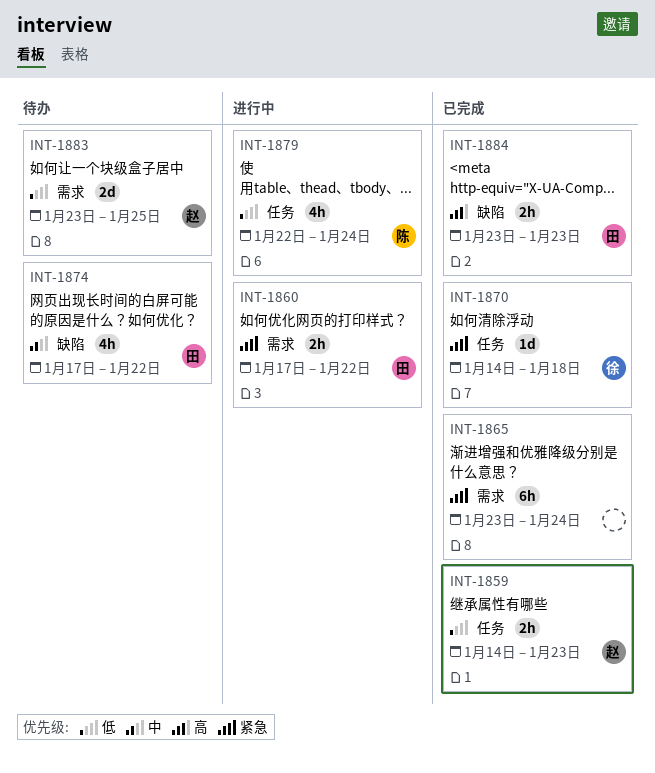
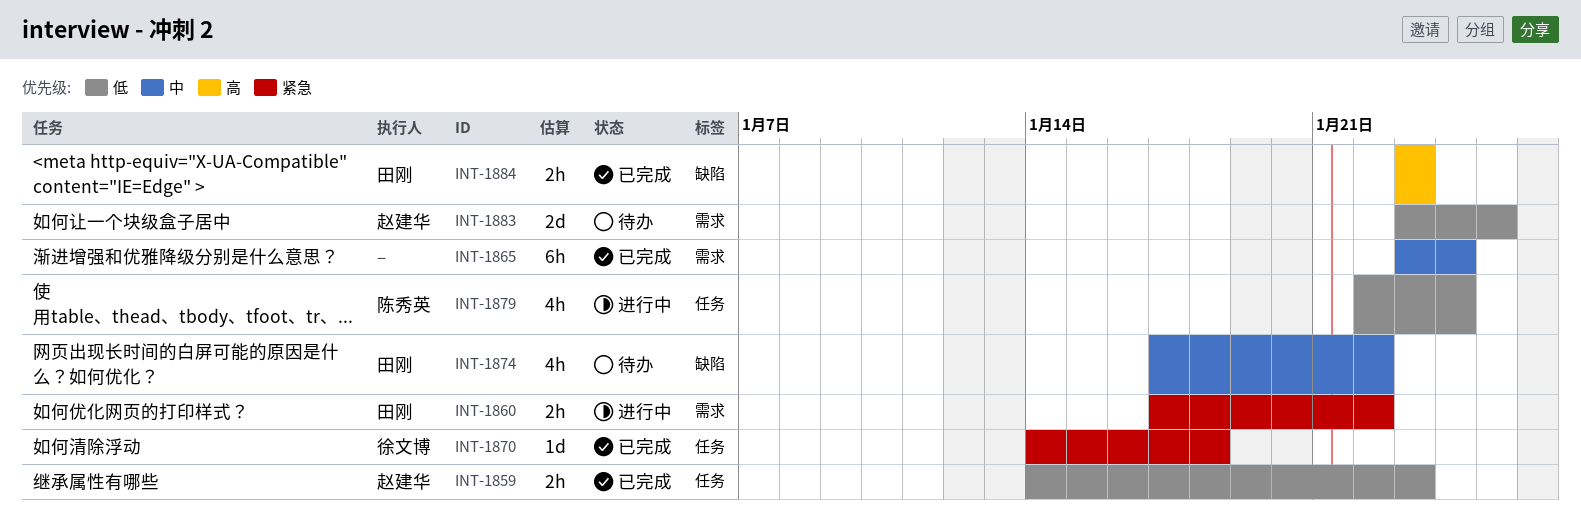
INT-1865, priority: 紧急 -> 中

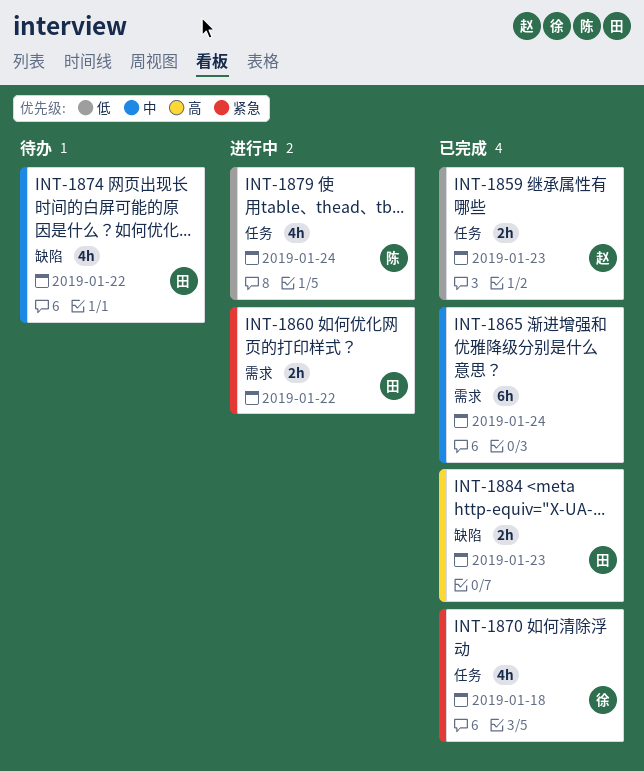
INT-1870, estimate: 1d -> 4h
INT-1883: present -> none

